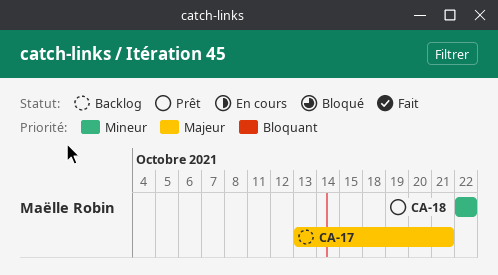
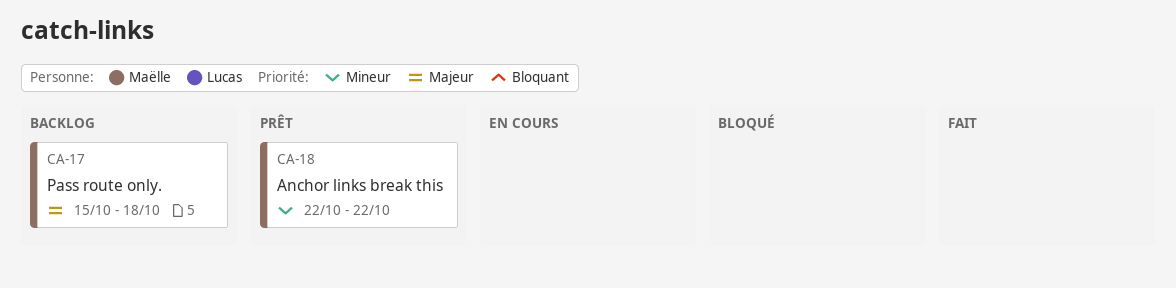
CA-17, start: Oct 13 -> Oct 15
CA-17, due: Oct 21 -> Oct 18

